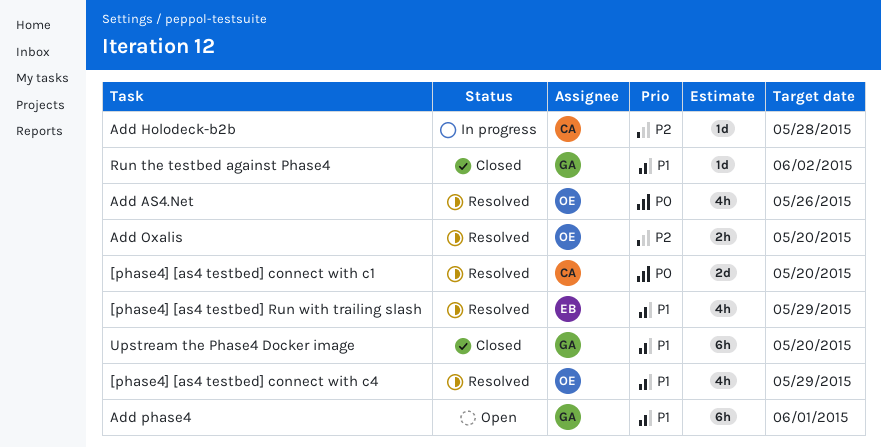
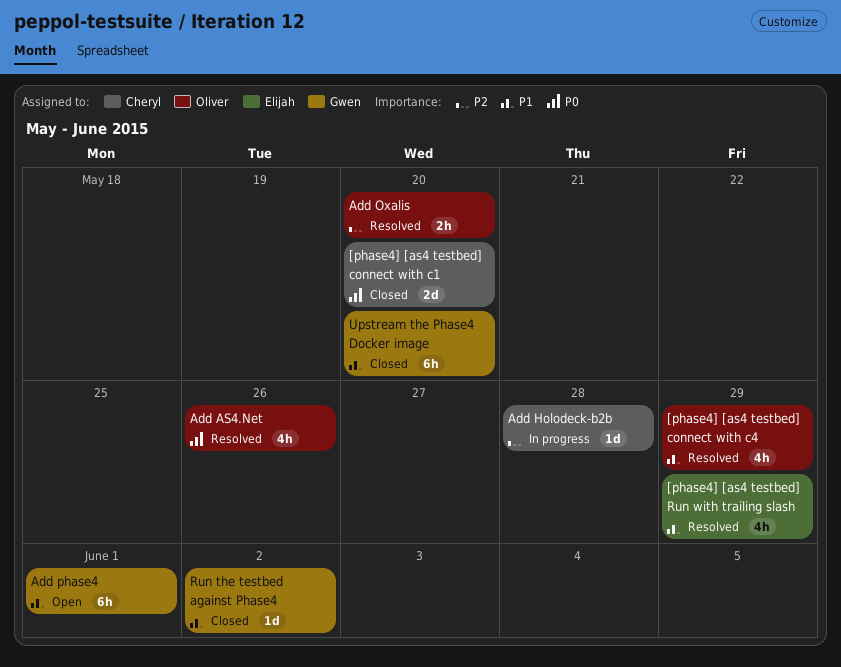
[phase4] [as4 testbed] connect with c1, status: Resolved -> Closed

